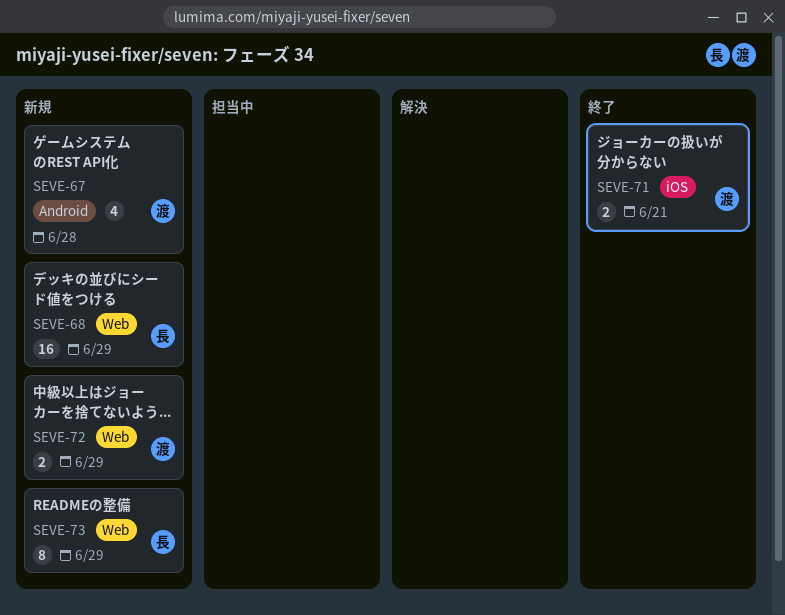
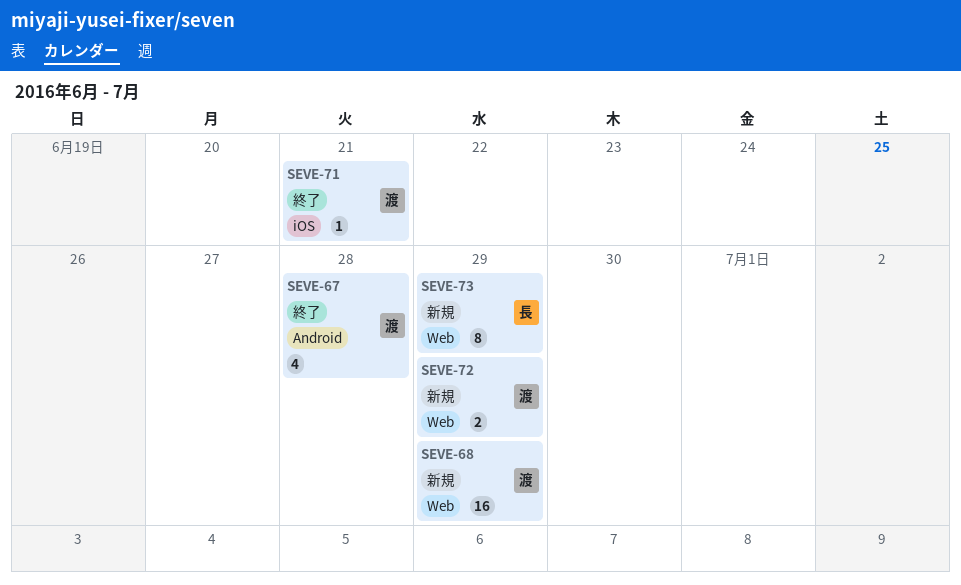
SEVE-67, status: 新規 -> 終了
SEVE-68, owner: 長 -> 渡
SEVE-71, estimate: 2 -> 1

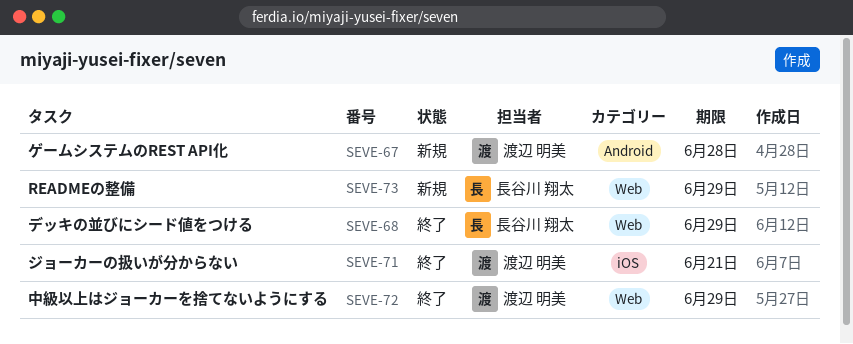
SEVE-67, status: 終了 -> 新規
SEVE-68, status: 新規 -> 終了
SEVE-68, owner: 渡辺 明美 -> 長谷川 翔太
SEVE-72, status: 新規 -> 終了

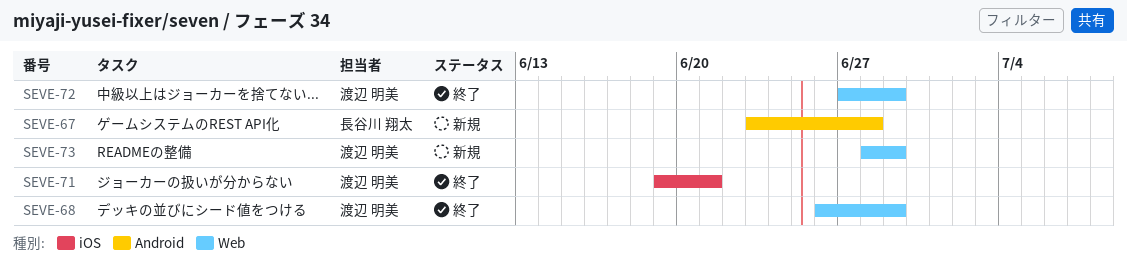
SEVE-67, owner: 渡辺 明美 -> 長谷川 翔太
SEVE-68, owner: 長谷川 翔太 -> 渡辺 明美
SEVE-73, owner: 長谷川 翔太 -> 渡辺 明美

